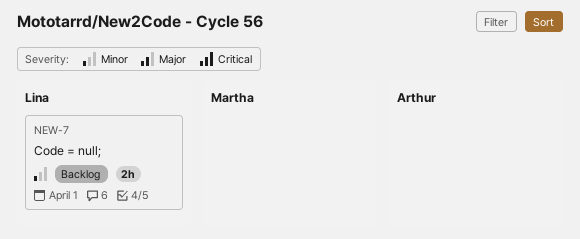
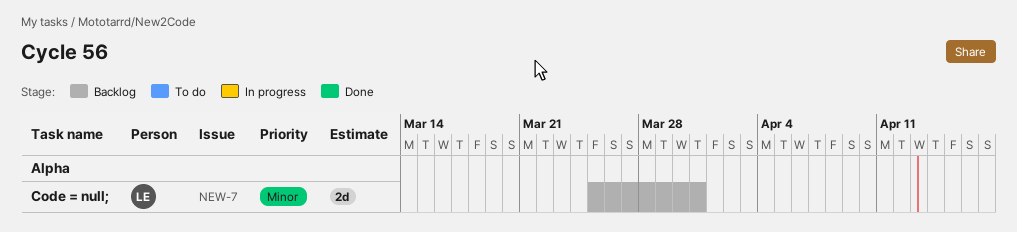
NEW-7, estimate: 2h -> 2d
NEW-7, due: Apr 1 -> Mar 31

